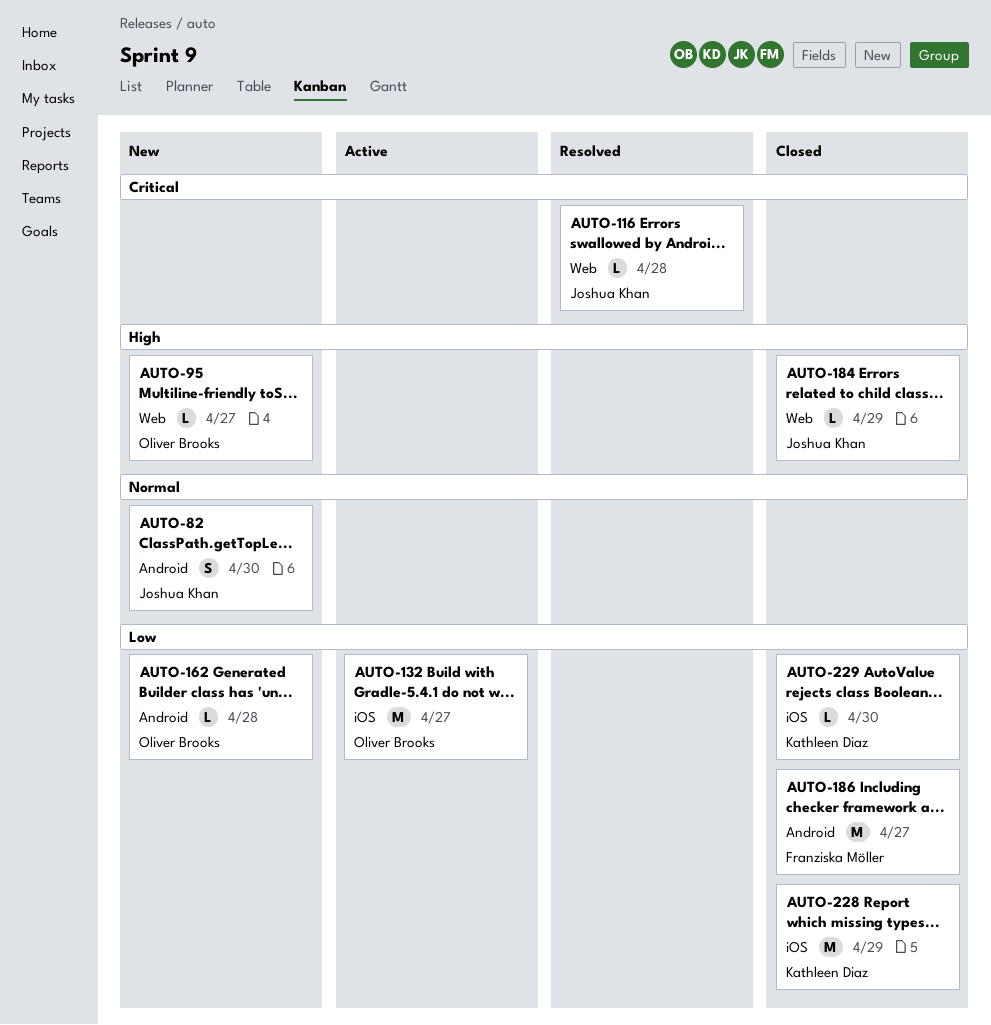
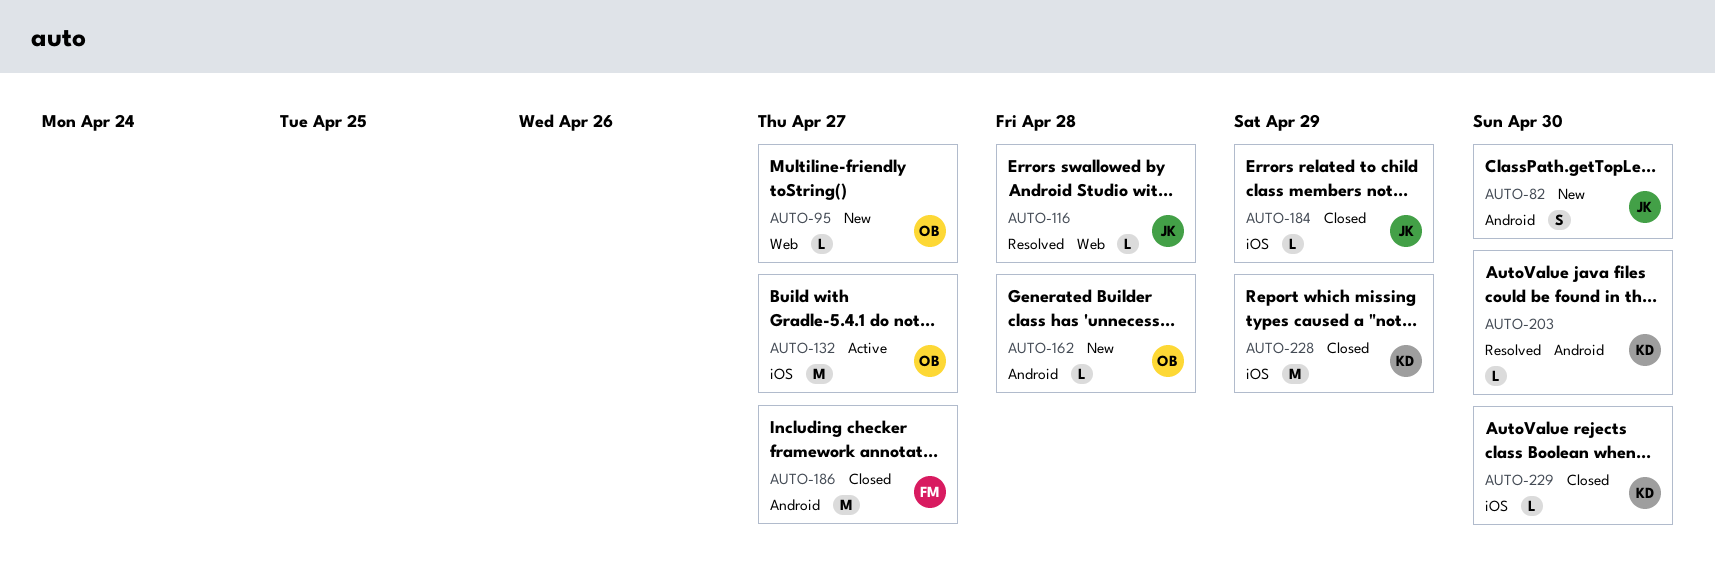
AUTO-184, label: Web -> iOS
AUTO-203: none -> present

